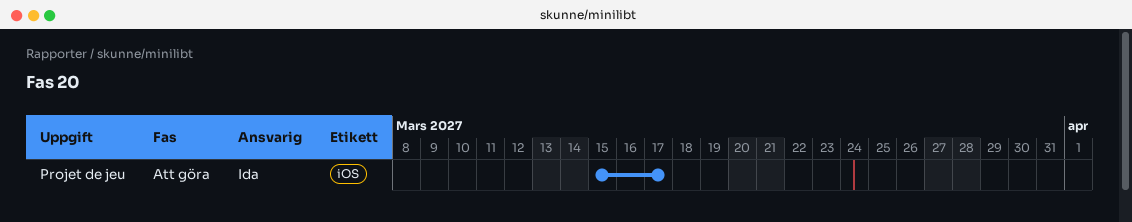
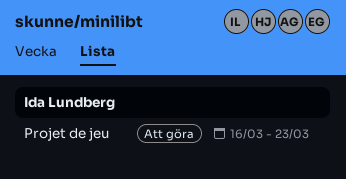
Projet de jeu, start: Mar 15 -> Mar 16
Projet de jeu, due: Mar 17 -> Mar 23

